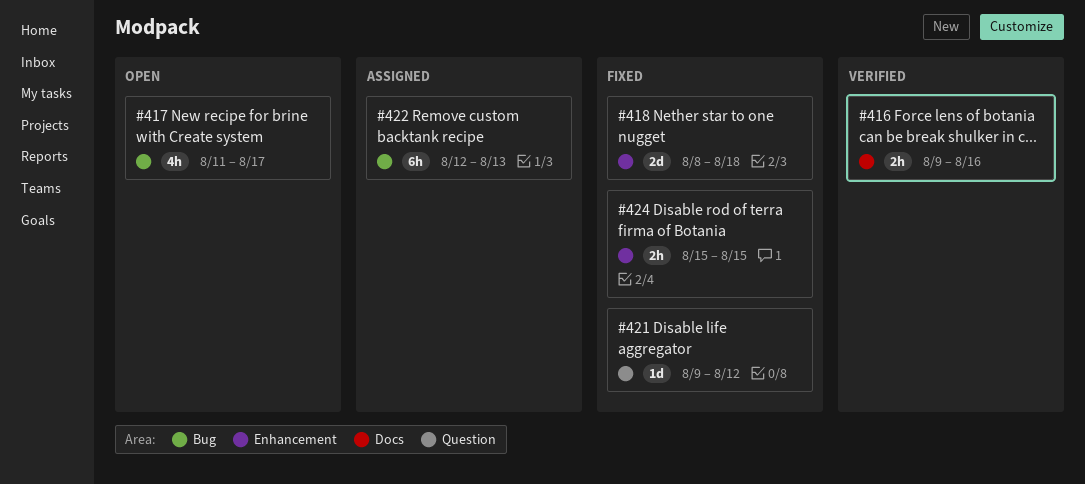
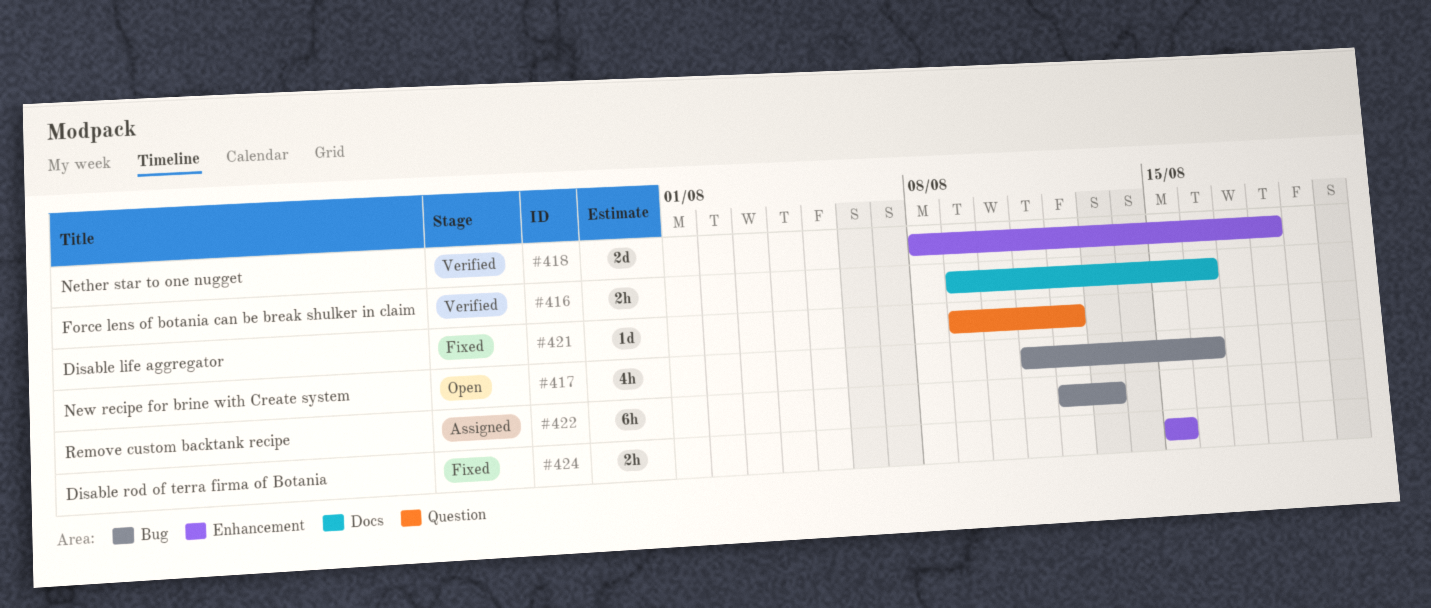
#417, due: Aug 17 -> Aug 16
#418, status: Fixed -> Verified

